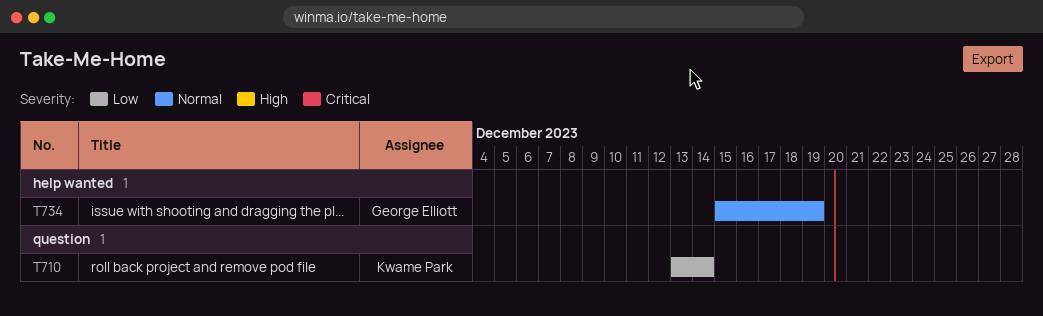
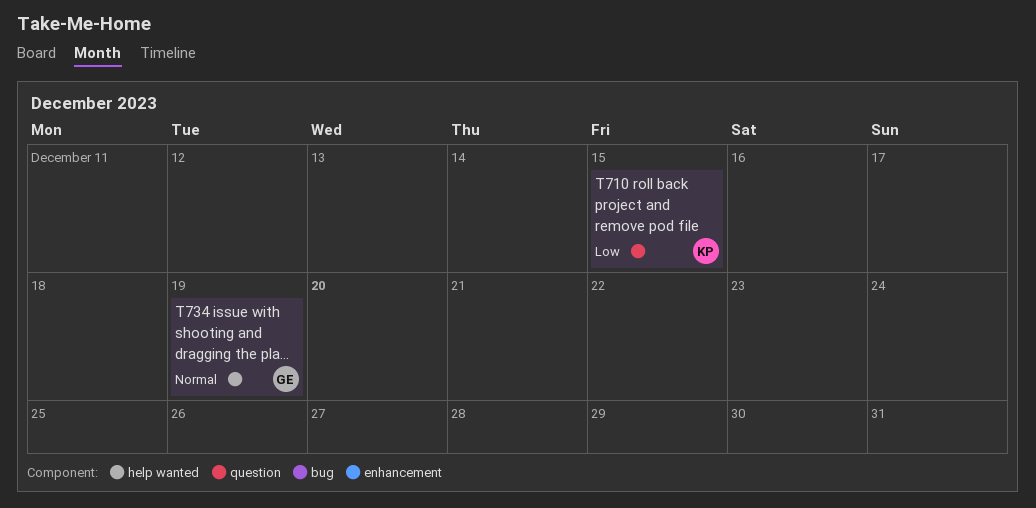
T710, due: Dec 14 -> Dec 15

